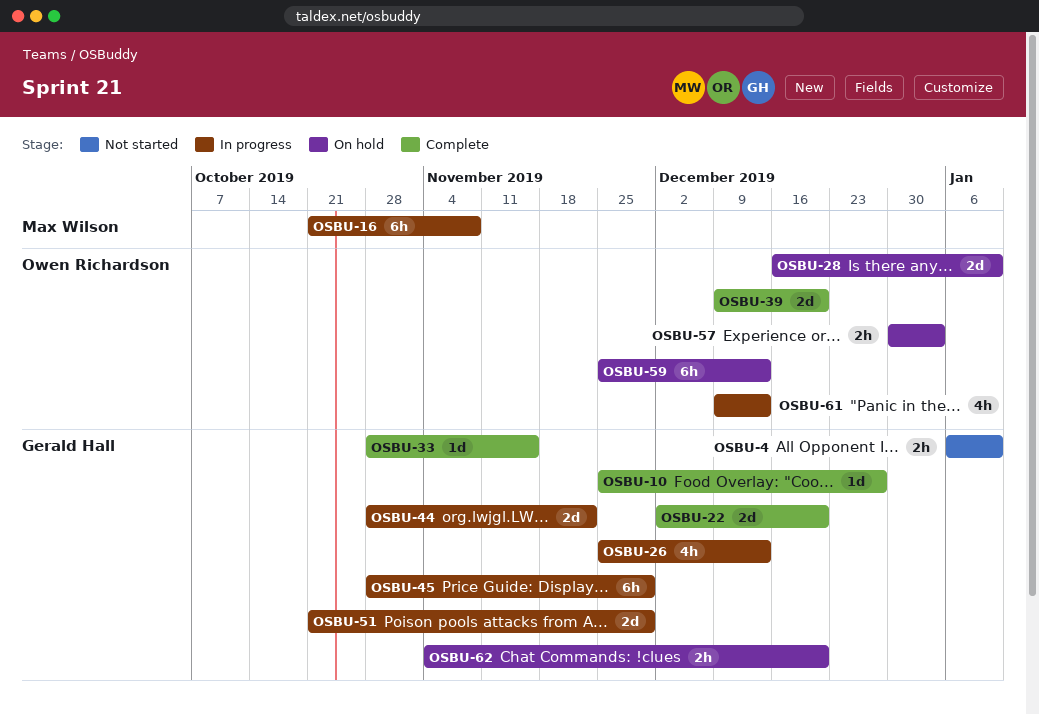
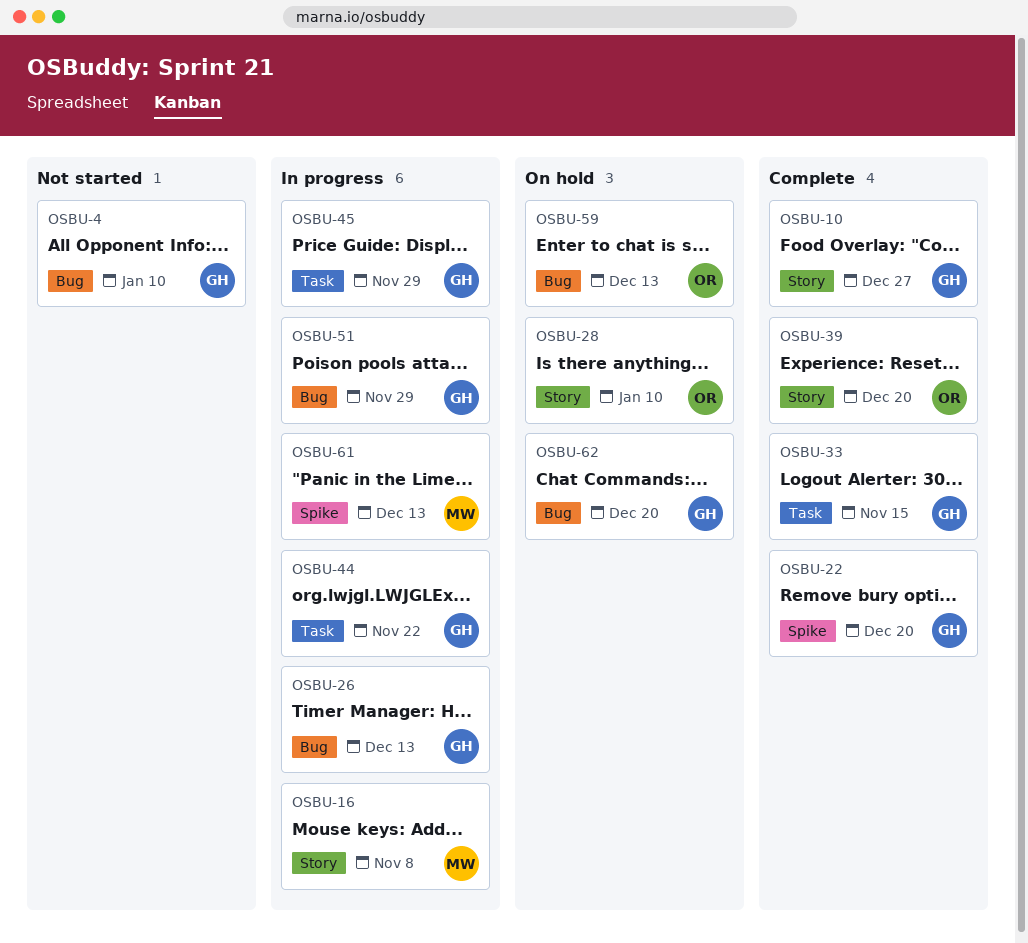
OSBU-57: present -> none
OSBU-61, owner: Owen Richardson -> Max Wilson

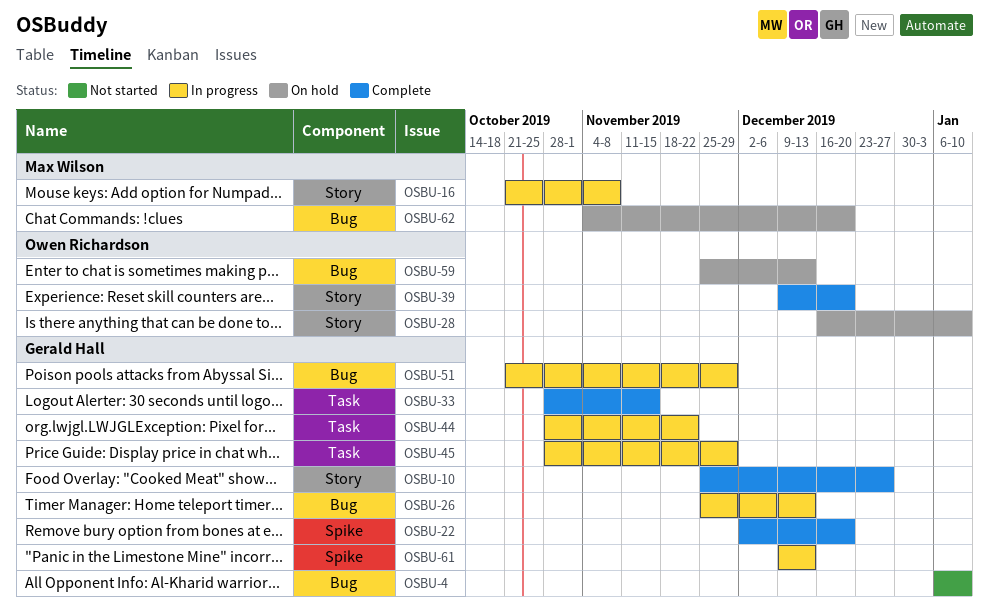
OSBU-61, owner: Max Wilson -> Gerald Hall
OSBU-62, owner: Gerald Hall -> Max Wilson

